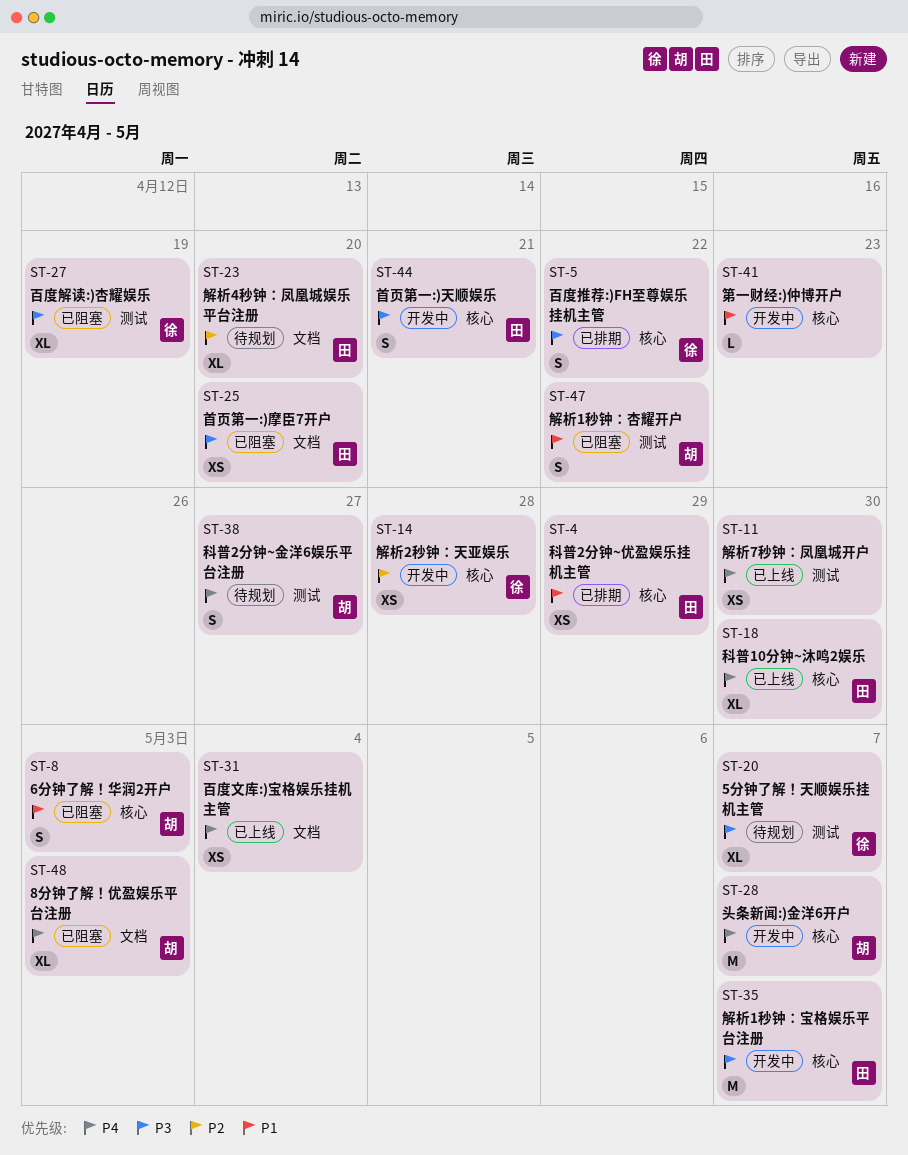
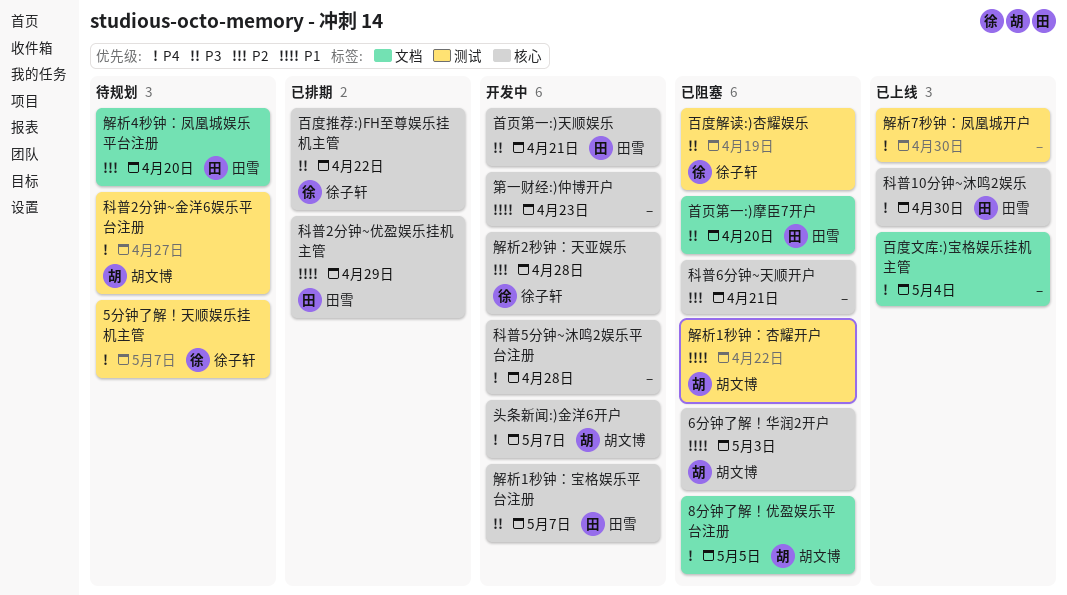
5分钟了解！天顺娱乐挂机主管, priority: P3 -> P4
8分钟了解！优盈娱乐平台注册, due: May 3 -> May 5
科普5分钟~沐鸣2娱乐平台注册: none -> present
科普6分钟~天顺开户: none -> present

